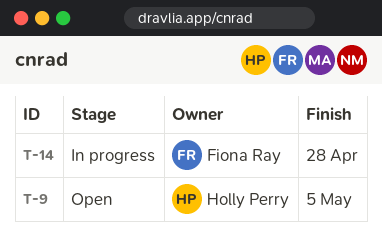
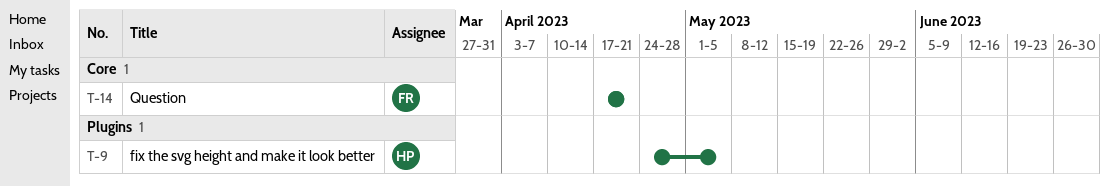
T-14, due: Apr 28 -> Apr 21

